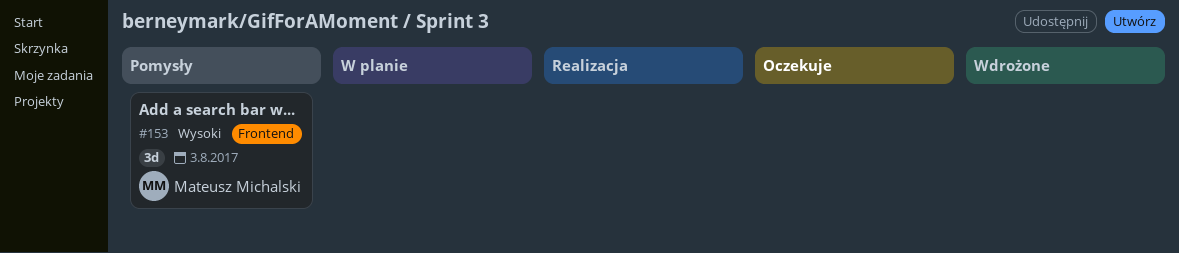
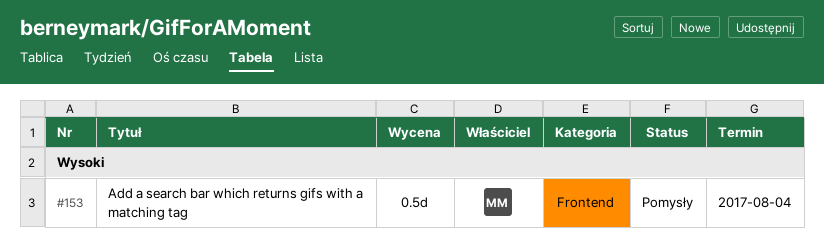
#153, estimate: 3d -> 0.5d
#153, due: Aug 3 -> Aug 4

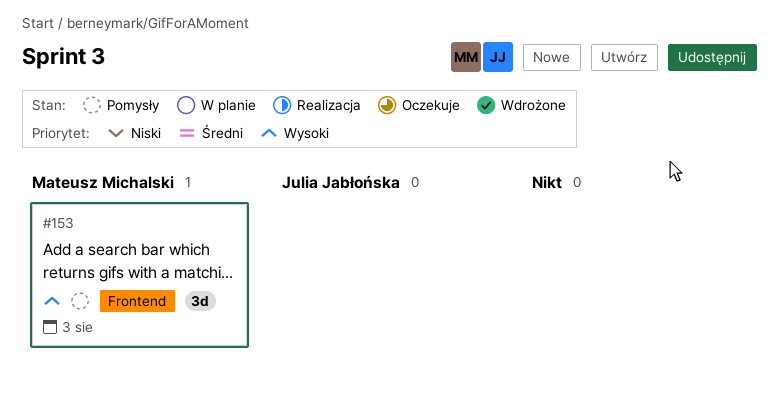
#153, estimate: 0.5d -> 3d
#153, due: Aug 4 -> Aug 3

